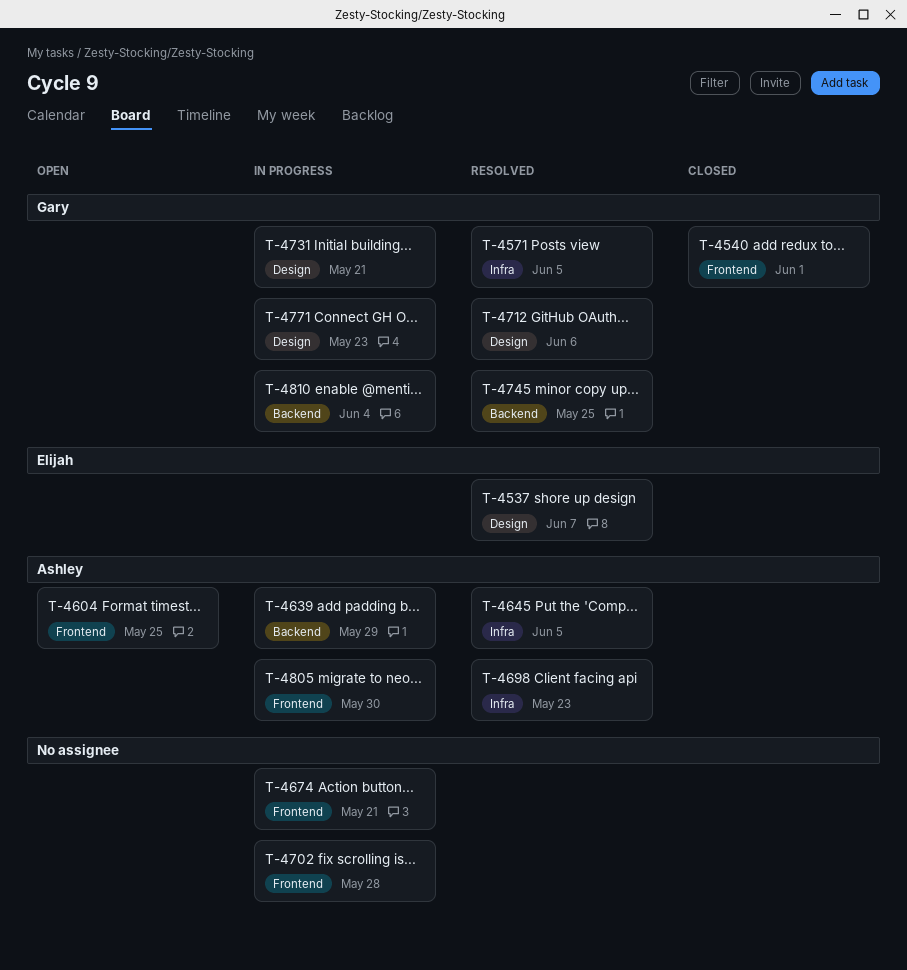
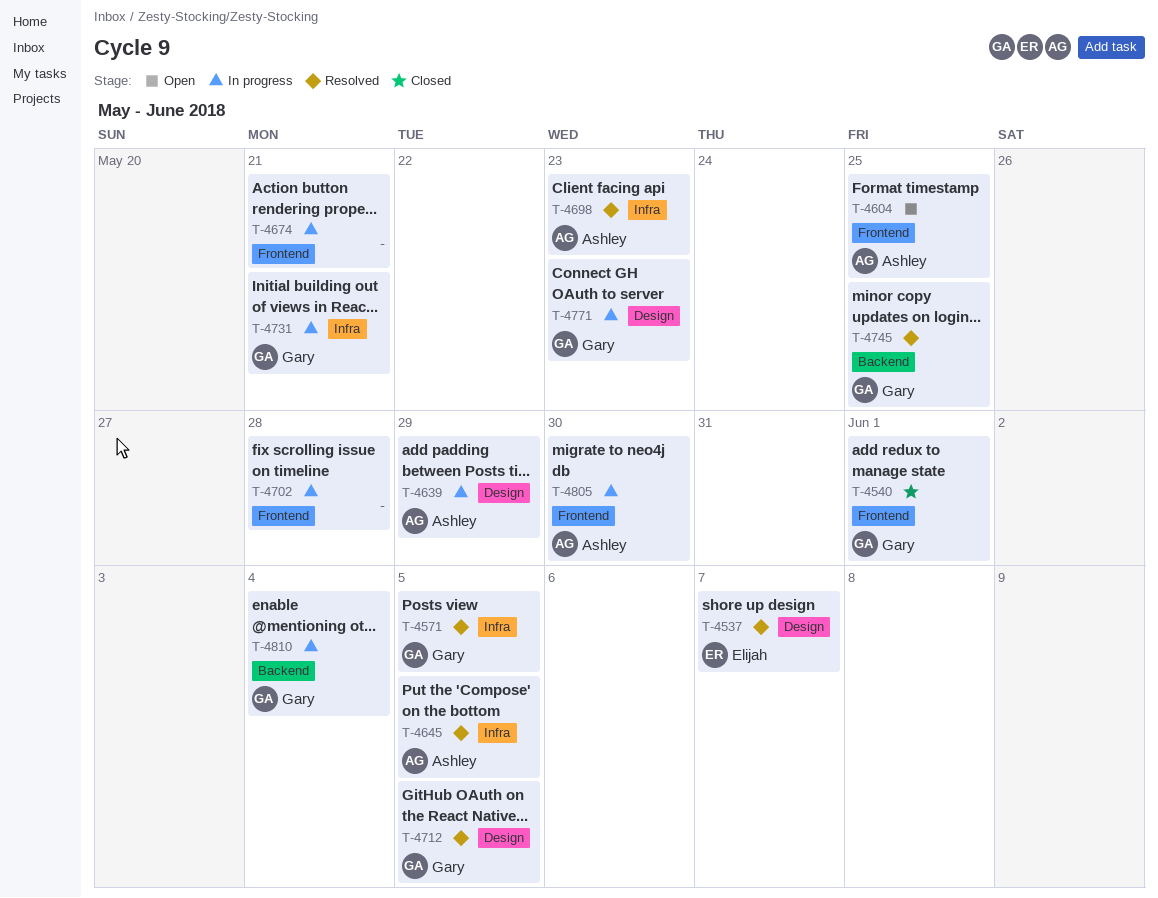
T-4639, label: Backend -> Design
T-4712, due: Jun 6 -> Jun 5
T-4731, label: Design -> Infra

